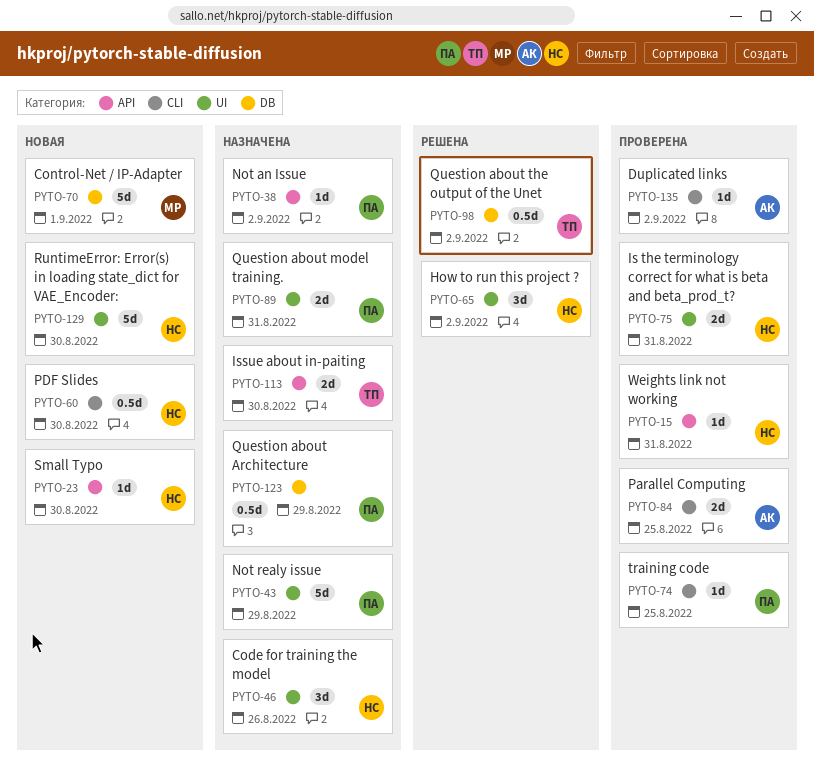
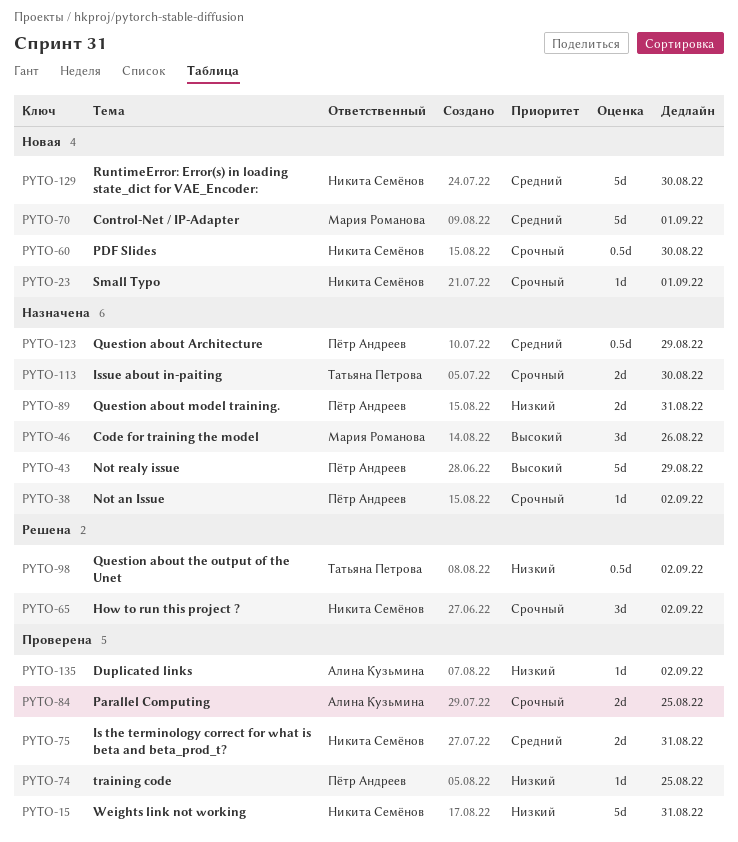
PYTO-15, estimate: 1d -> 5d
PYTO-23, due: Aug 30 -> Sep 1
PYTO-46, owner: Никита Семёнов -> Мария Романова

